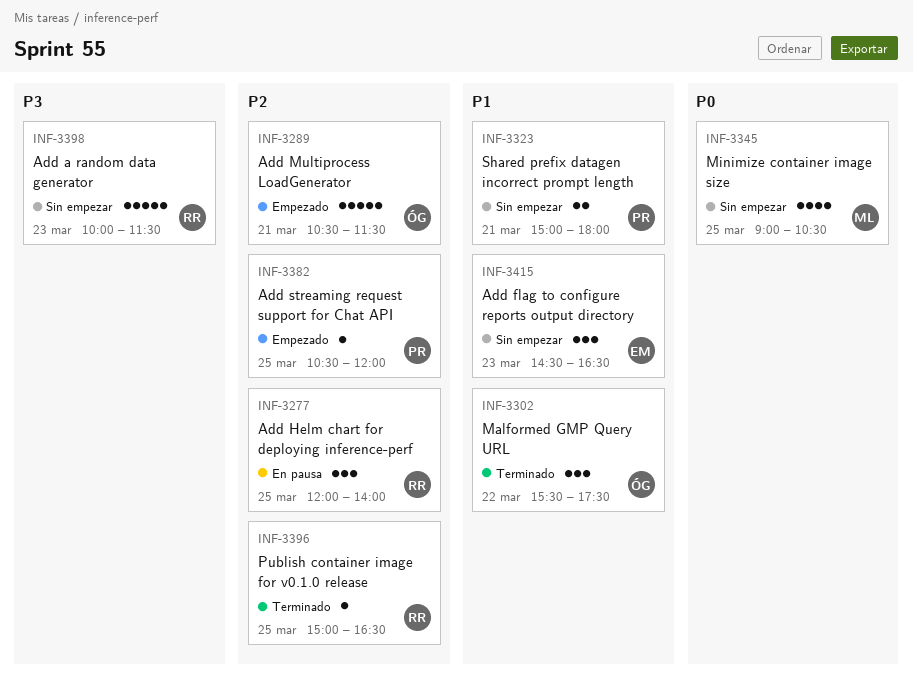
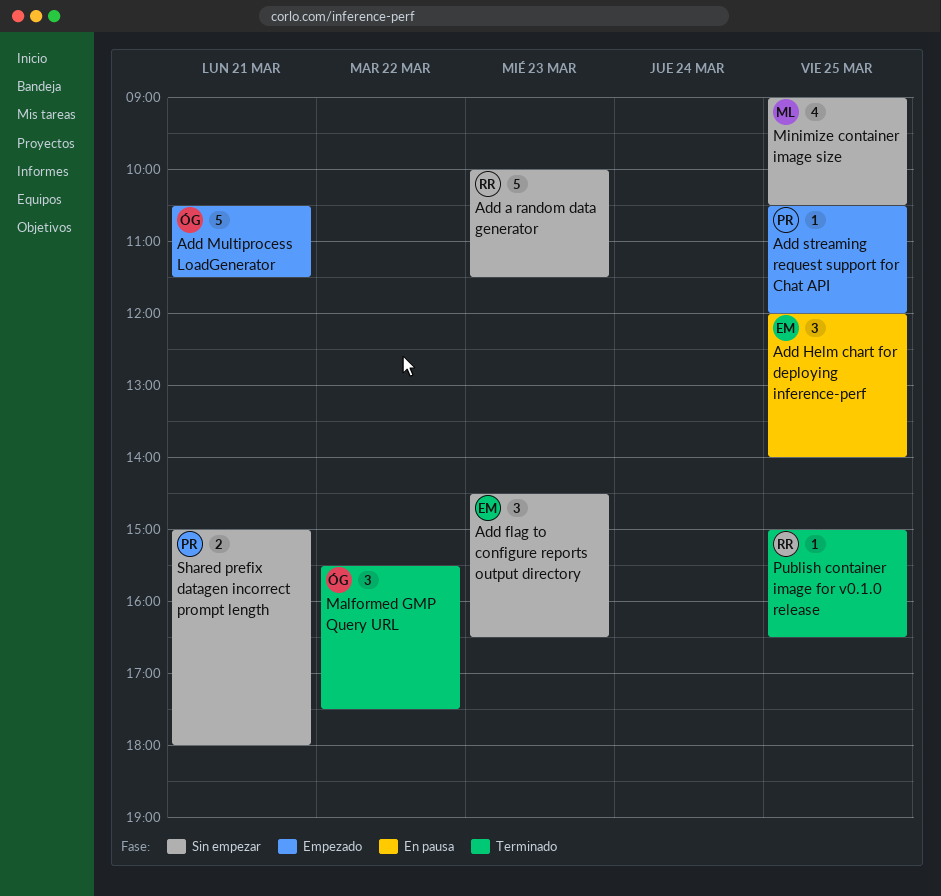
Add Helm chart for deploying inference-perf, owner: RR -> EM

